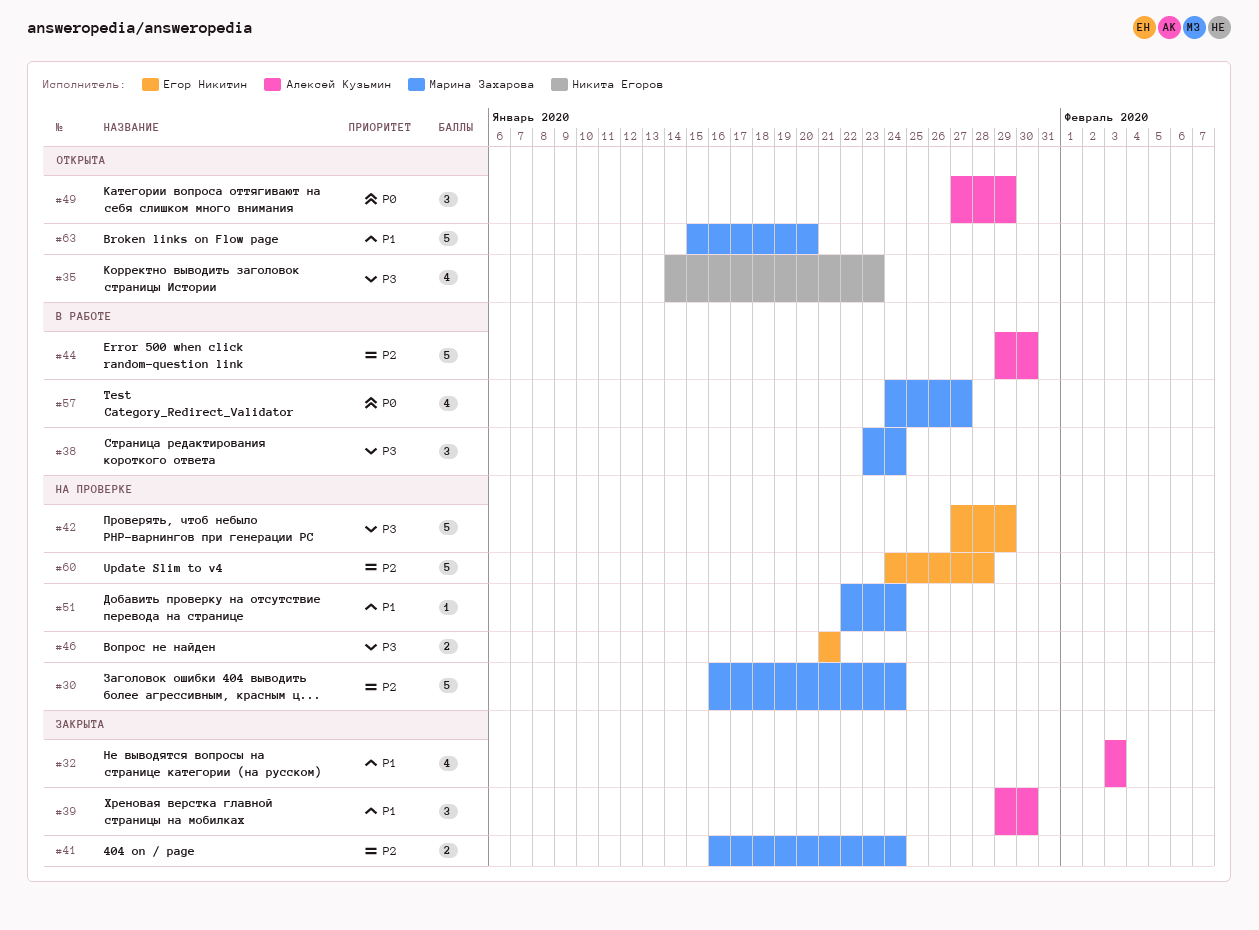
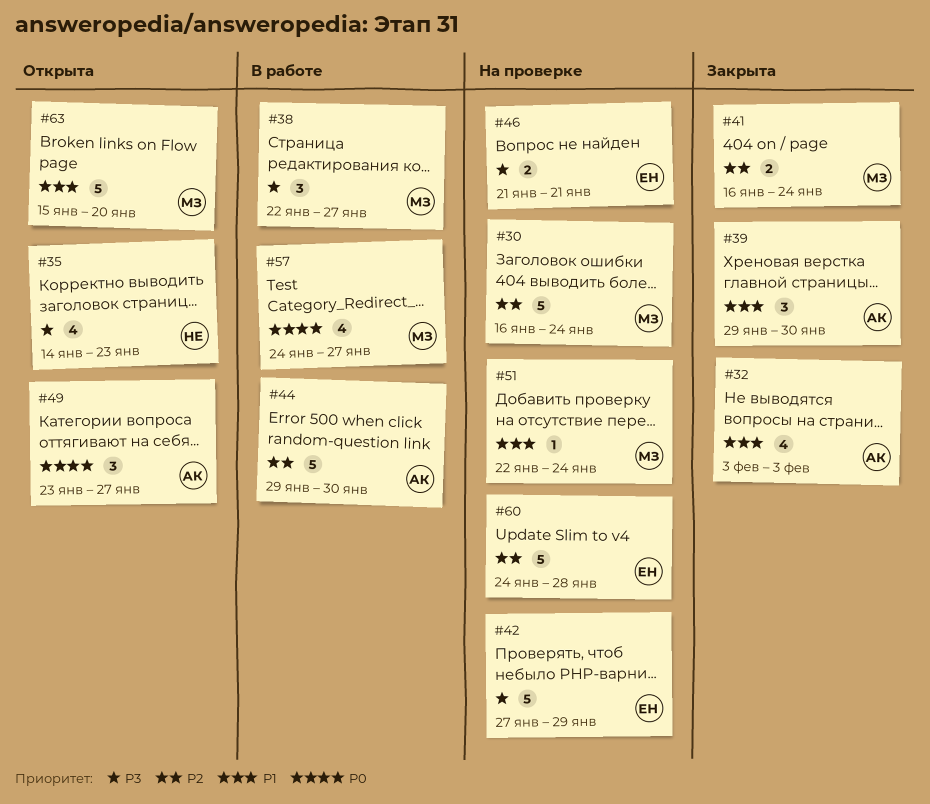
#38, start: Jan 23 -> Jan 22
#38, due: Jan 24 -> Jan 27
#49, start: Jan 27 -> Jan 23
#49, due: Jan 29 -> Jan 27

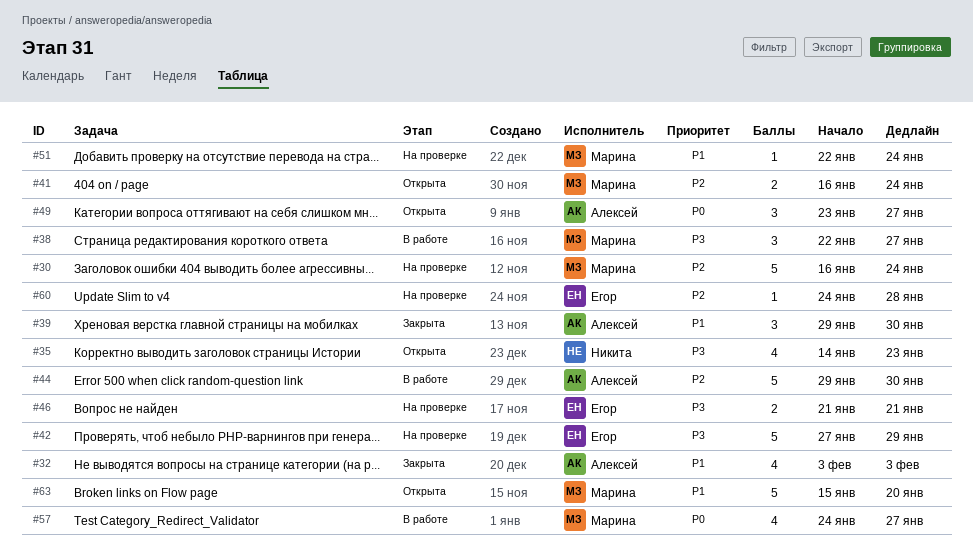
#41, status: Закрыта -> Открыта
#60, estimate: 5 -> 1

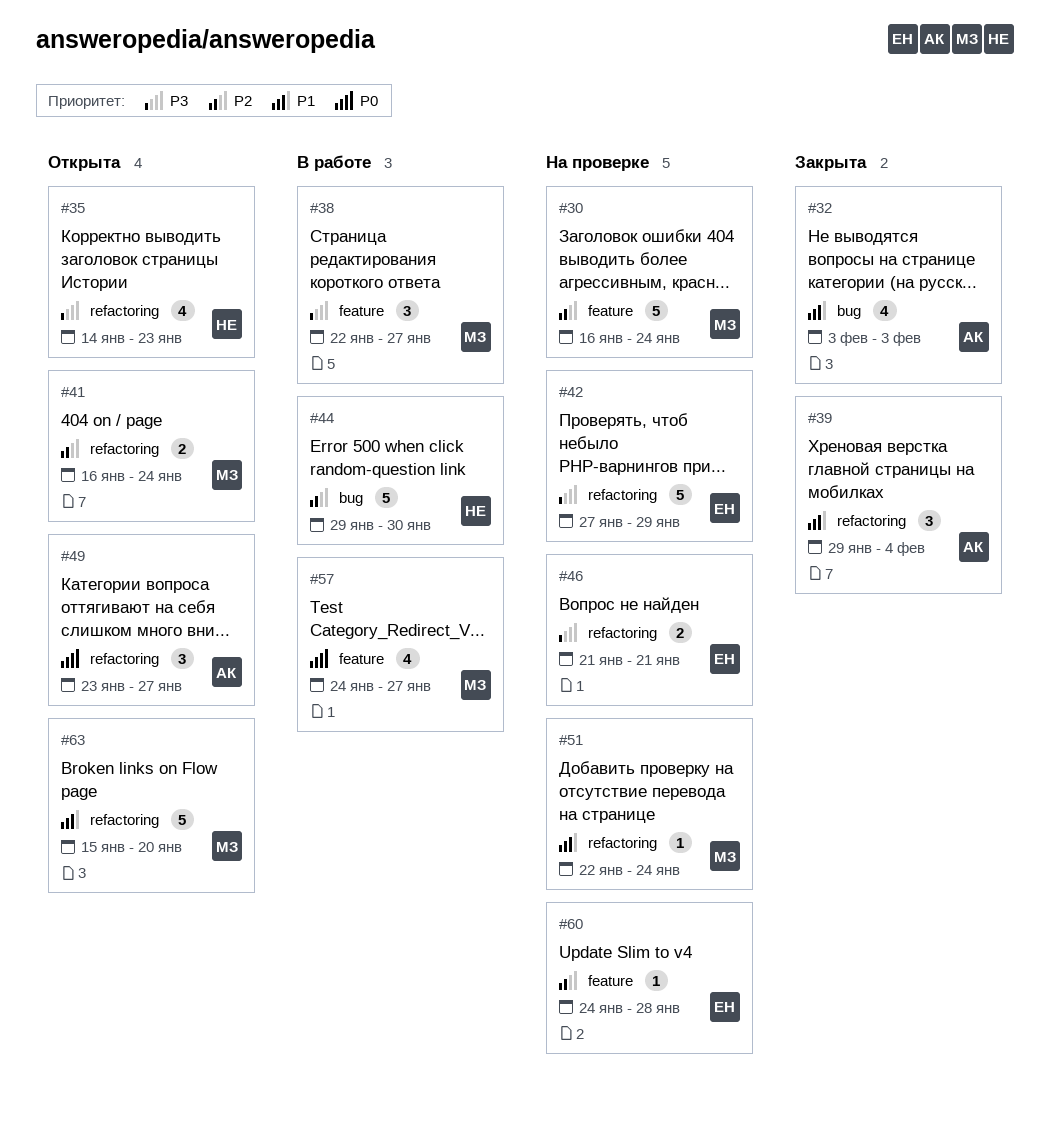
#39, due: Jan 30 -> Feb 4
#44, owner: Алексей -> Никита

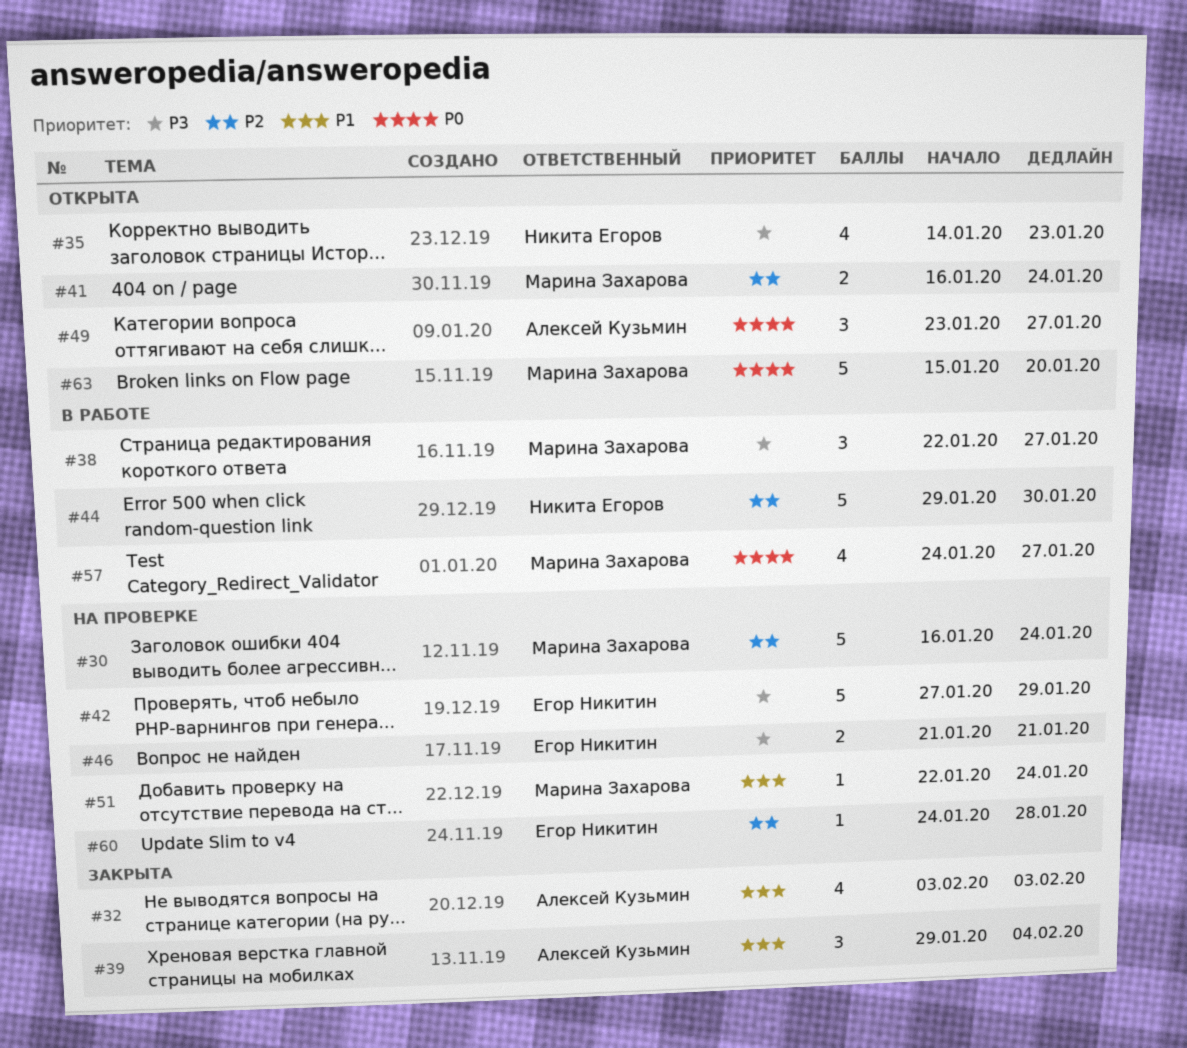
#63, priority: P1 -> P0

